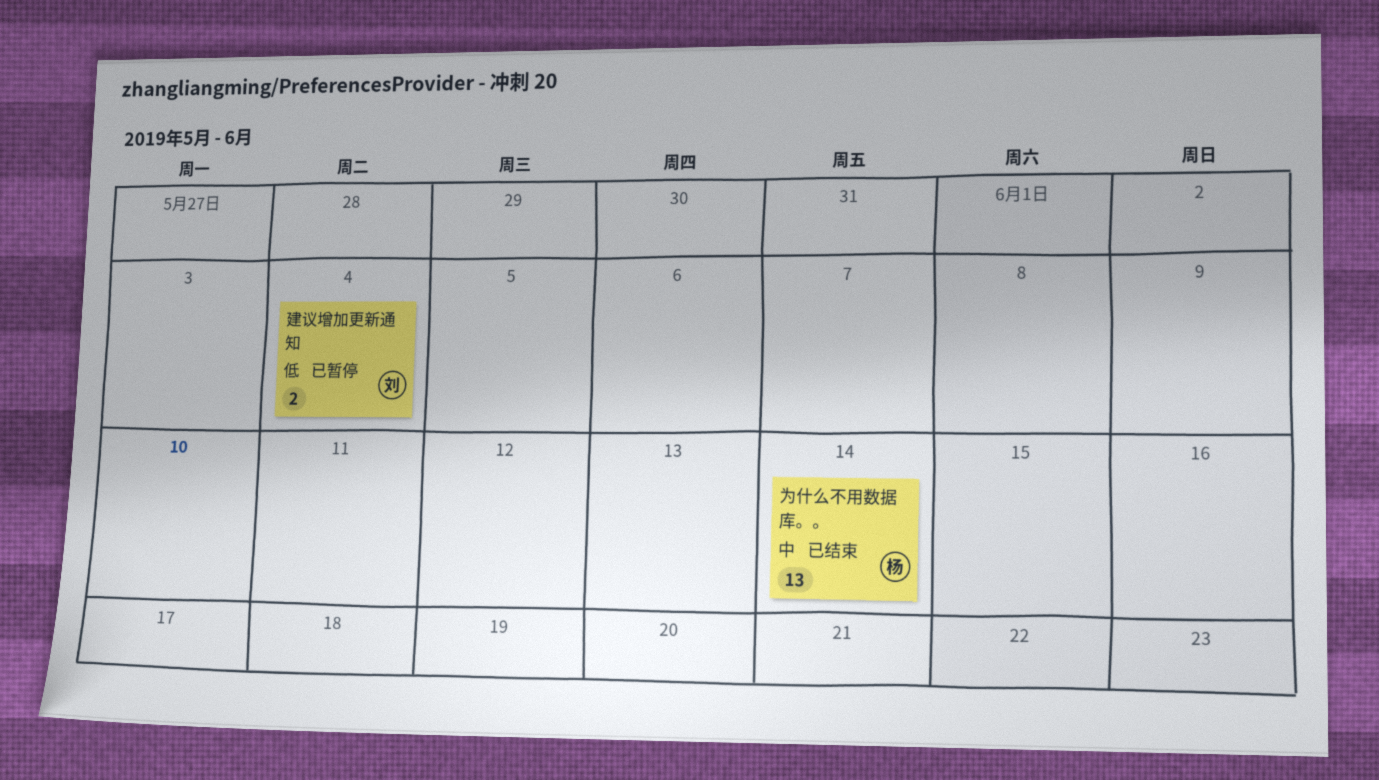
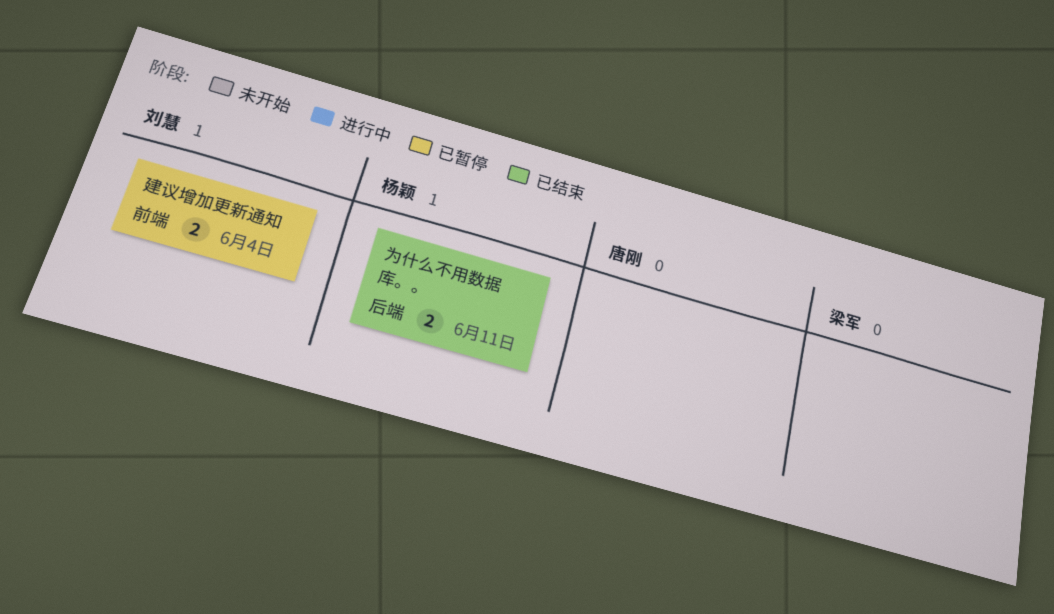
为什么不用数据库。。, estimate: 13 -> 2
为什么不用数据库。。, due: Jun 14 -> Jun 11

